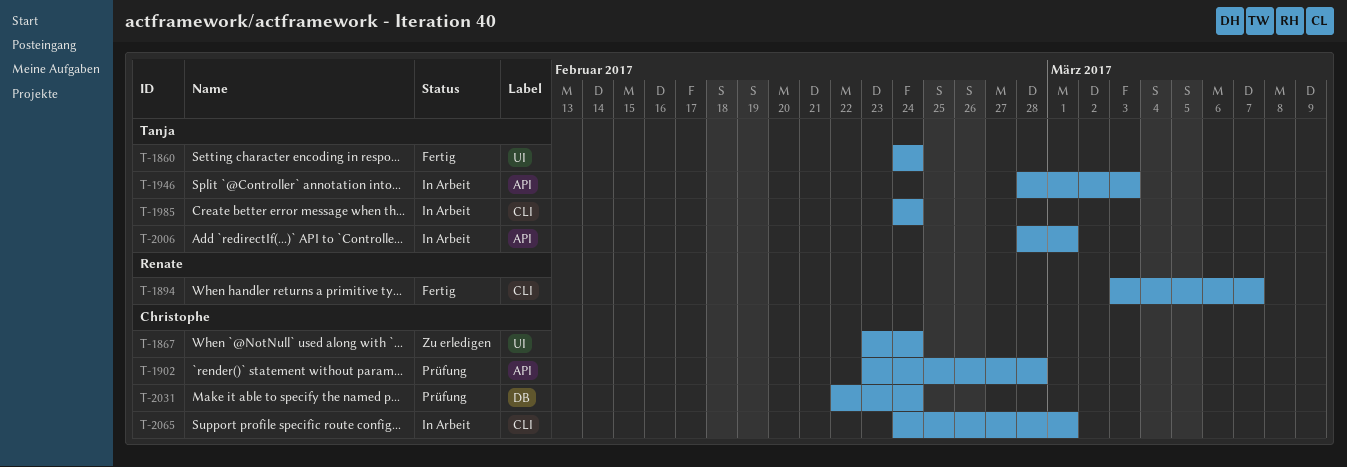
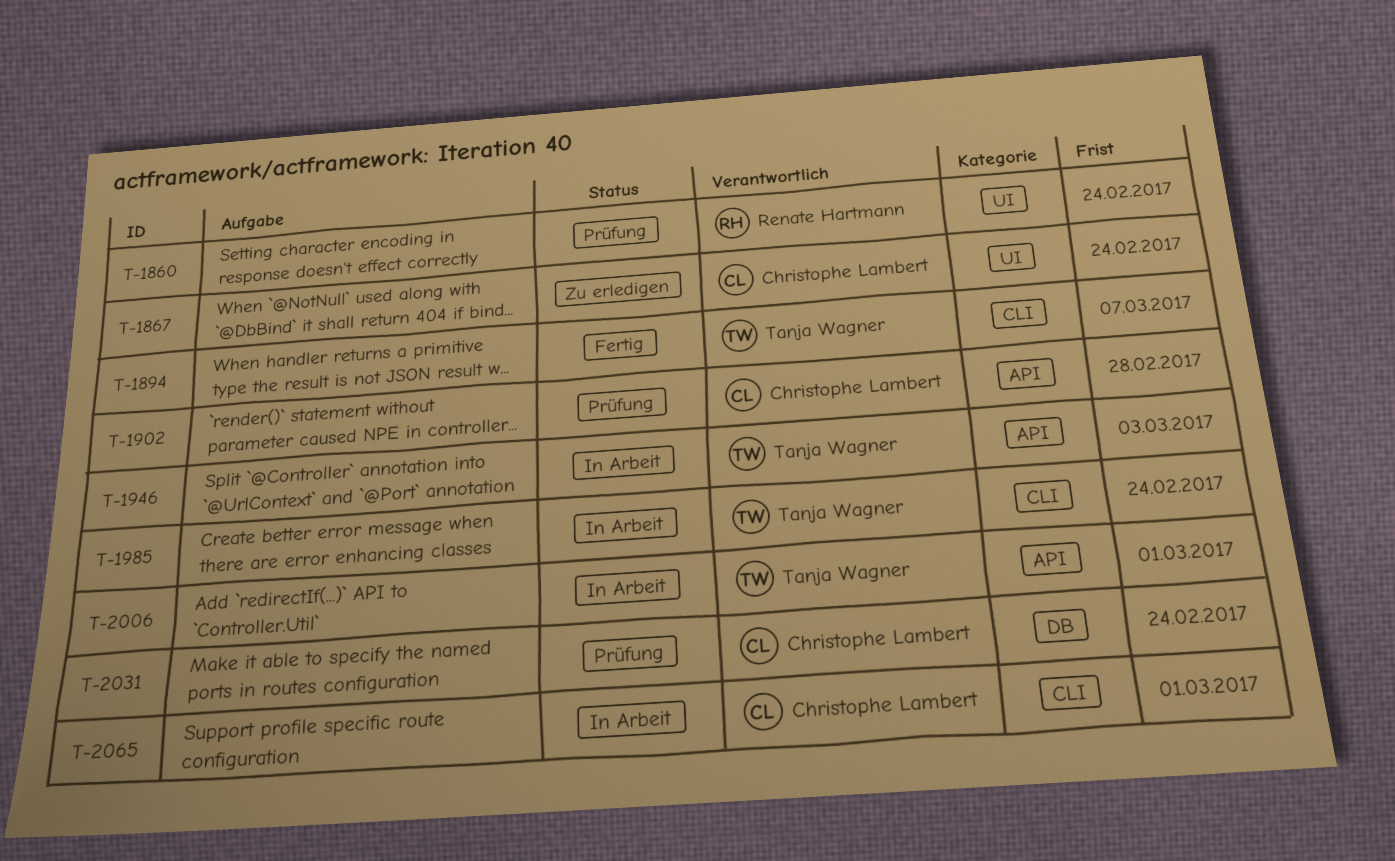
T-1860, status: Fertig -> Prüfung
T-1860, owner: Tanja Wagner -> Renate Hartmann
T-1894, owner: Renate Hartmann -> Tanja Wagner

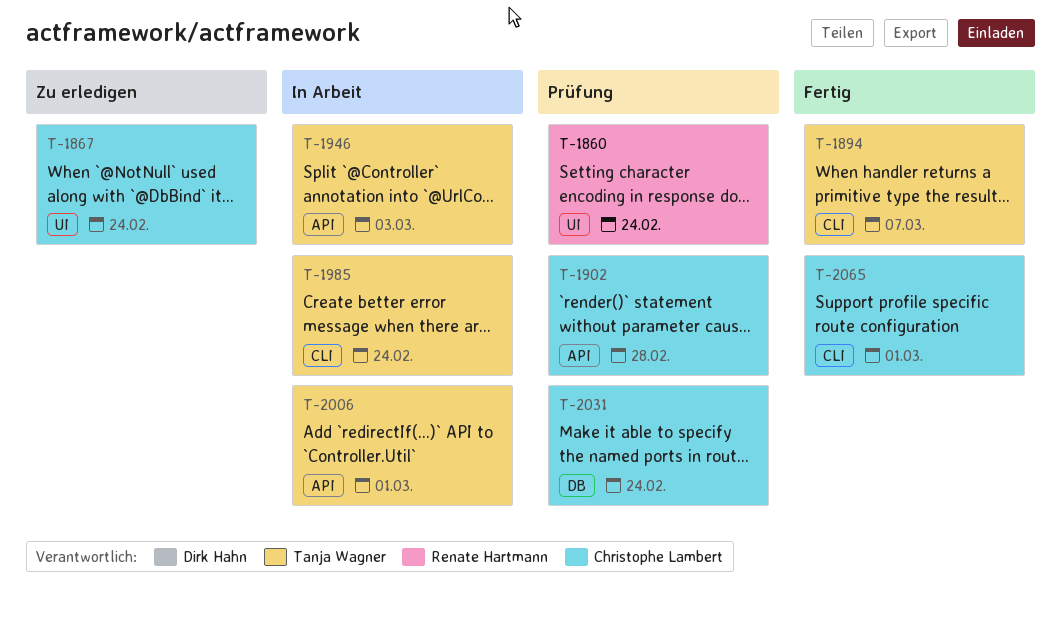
T-2065, status: In Arbeit -> Fertig

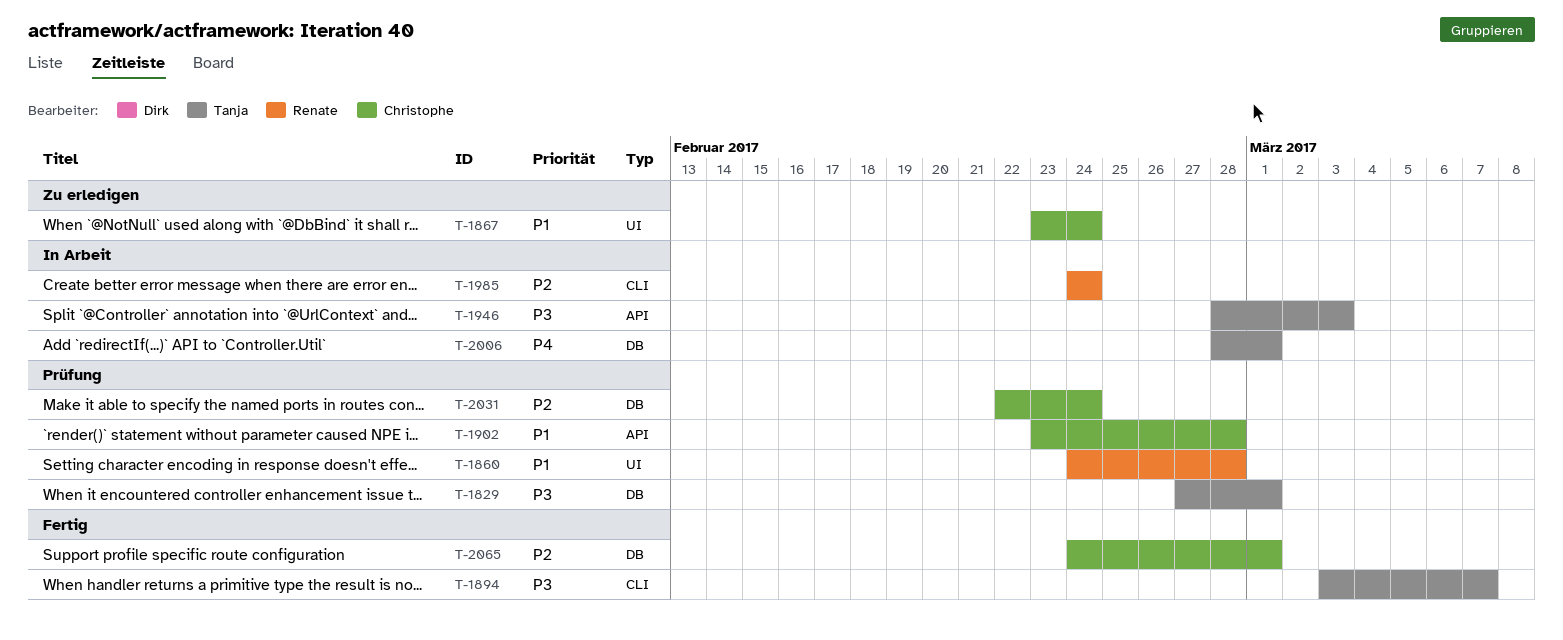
T-1829: none -> present
T-1860, due: Feb 24 -> Feb 28
T-1985, owner: Tanja Wagner -> Renate Hartmann
T-2006, label: API -> DB
T-2065, label: CLI -> DB

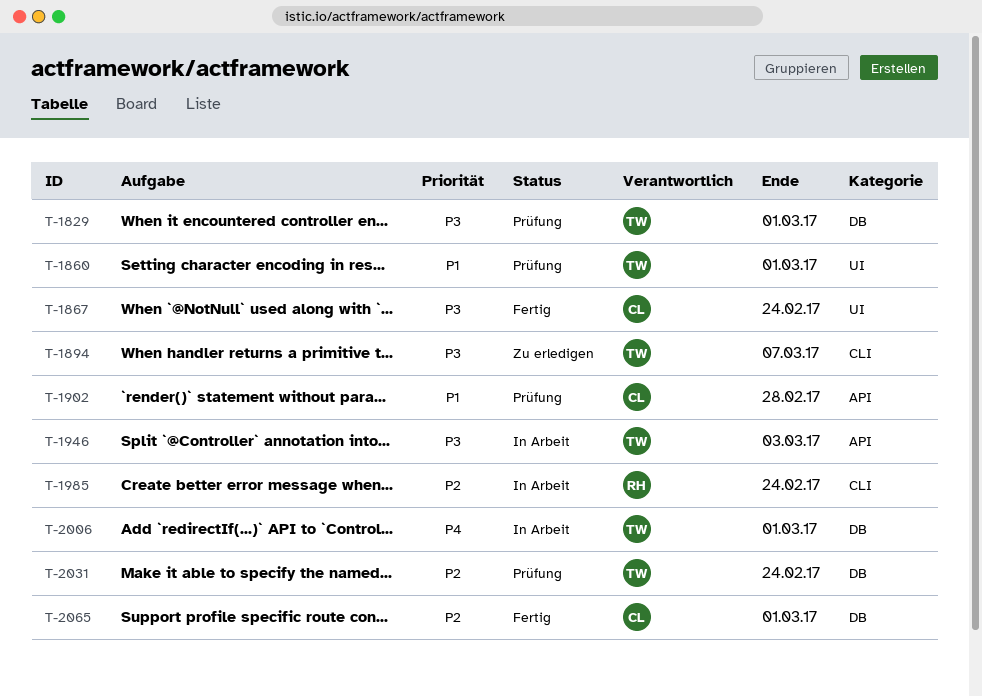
T-1860, owner: Renate -> Tanja
T-1860, due: Feb 28 -> Mar 1
T-1867, status: Zu erledigen -> Fertig
T-1867, priority: P1 -> P3
T-1894, status: Fertig -> Zu erledigen
T-2031, owner: Christophe -> Tanja

